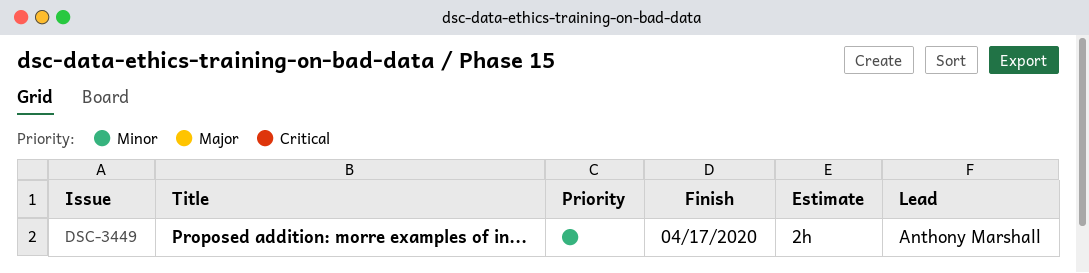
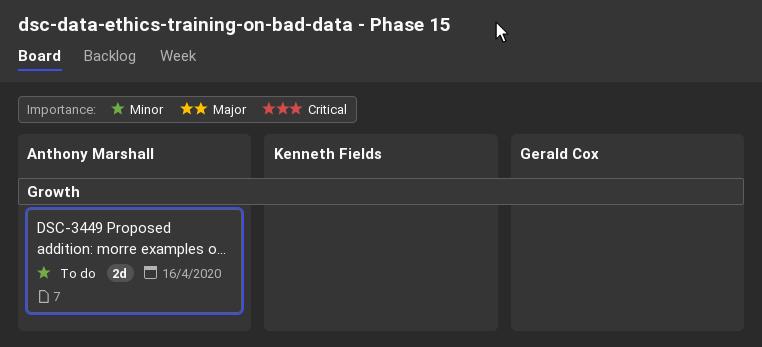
DSC-3449, estimate: 2h -> 2d
DSC-3449, due: Apr 17 -> Apr 16

